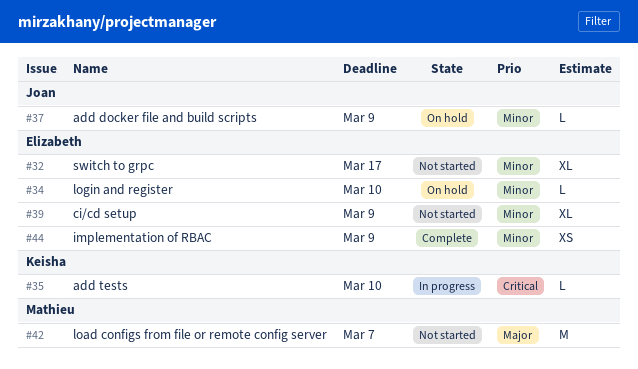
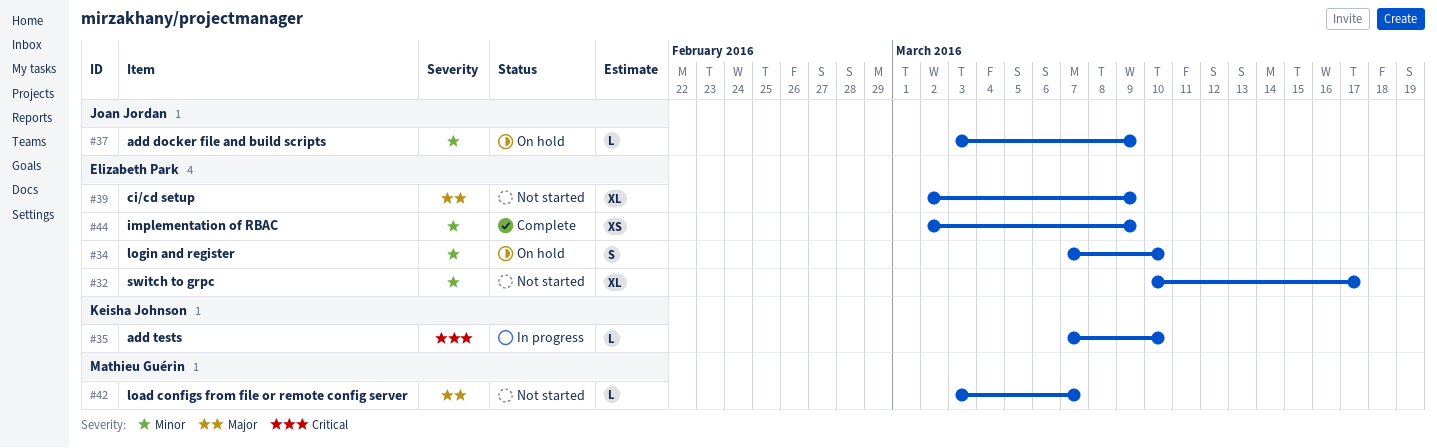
#34, estimate: L -> S
#39, priority: Minor -> Major
#42, estimate: M -> L

